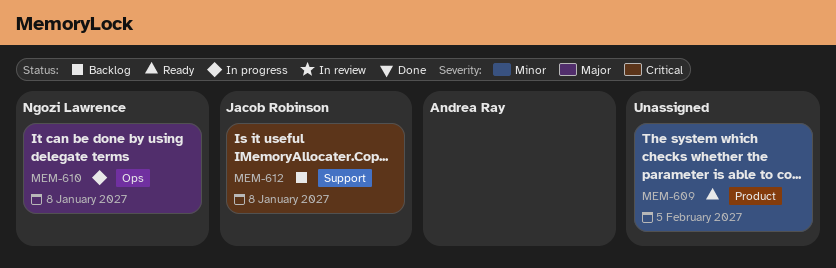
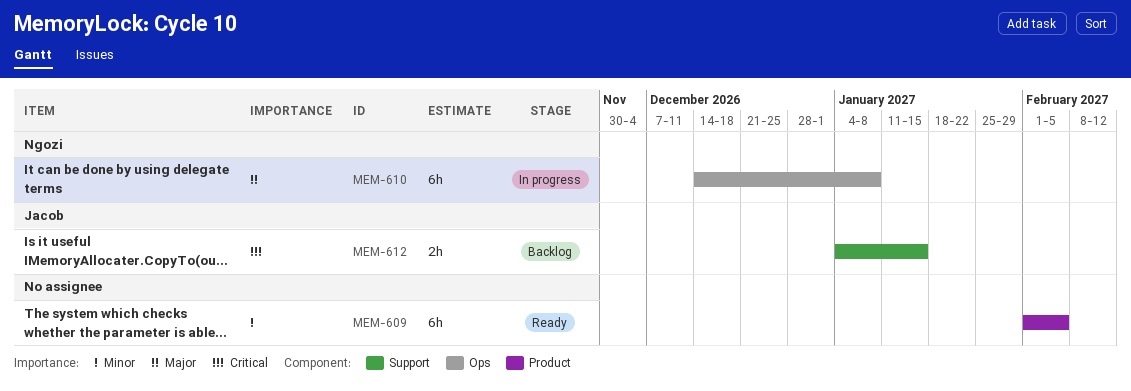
MEM-612, due: Jan 8 -> Jan 15

